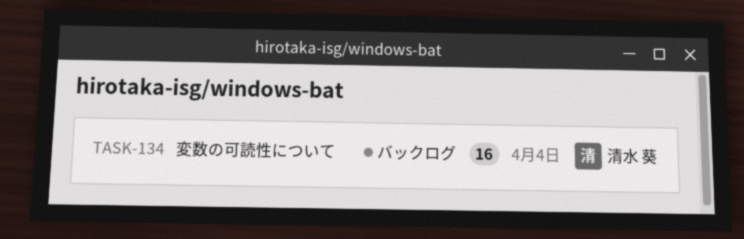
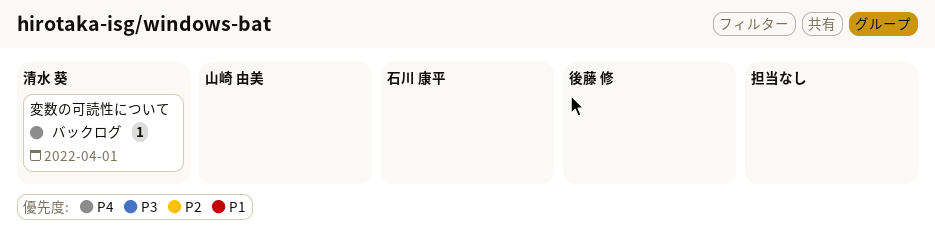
変数の可読性について, estimate: 16 -> 1
変数の可読性について, due: Apr 4 -> Apr 1

